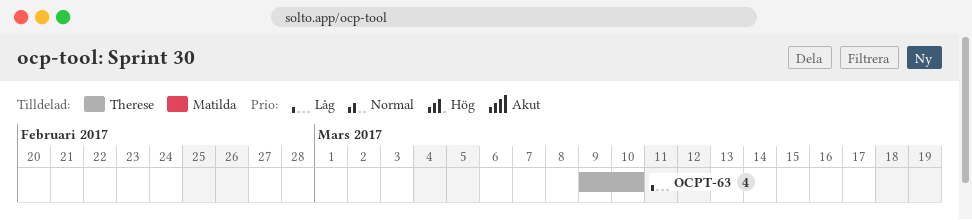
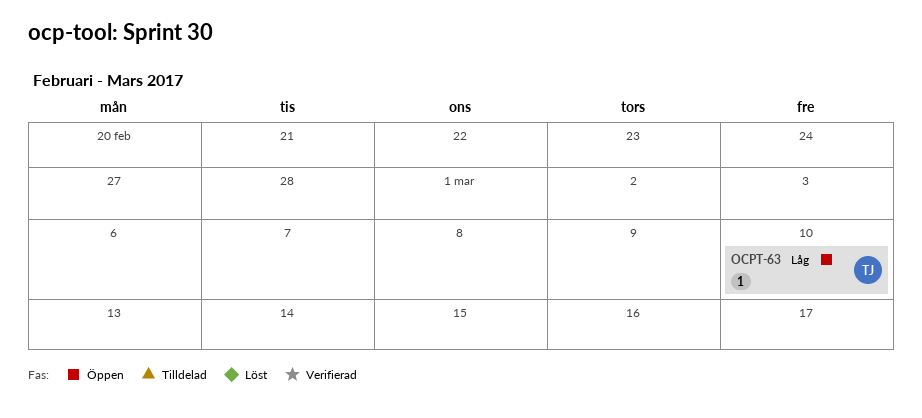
OCPT-63, estimate: 4 -> 1

